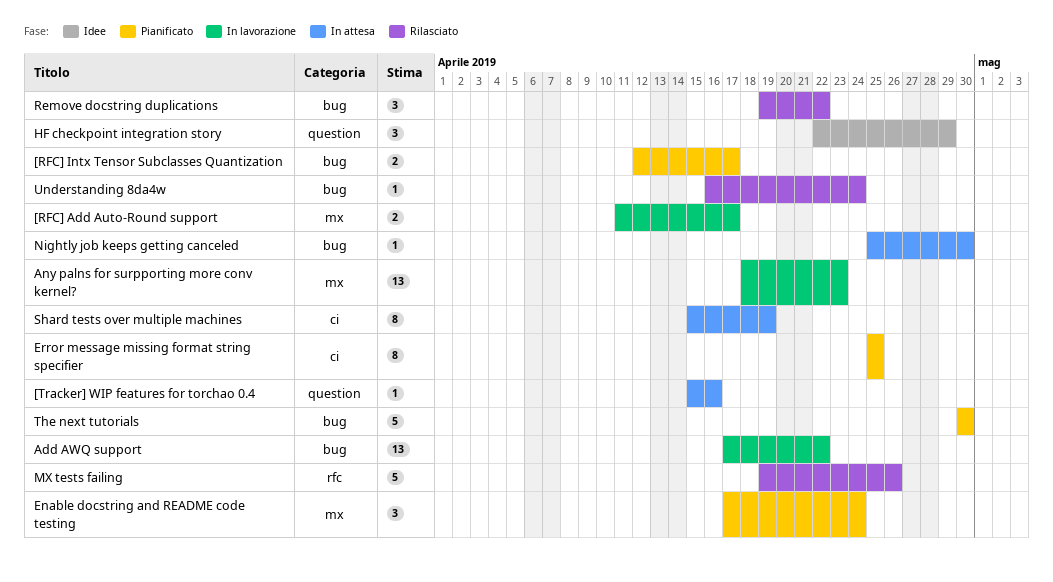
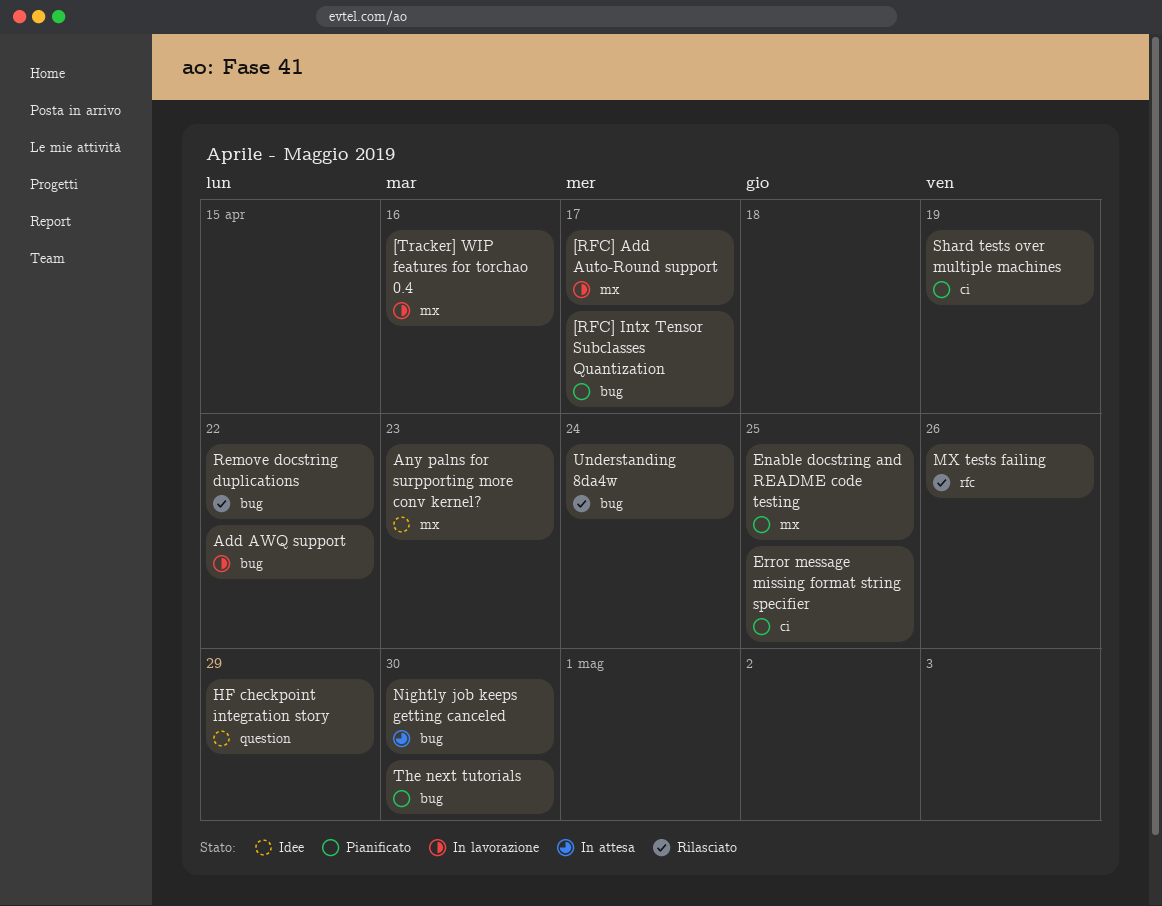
[Tracker] WIP features for torchao 0.4, status: In attesa -> In lavorazione
[Tracker] WIP features for torchao 0.4, label: question -> mx
Any palns for surpporting more conv kernel?, status: In lavorazione -> Idee
Enable docstring and README code testing, due: Apr 24 -> Apr 25
Shard tests over multiple machines, status: In attesa -> Pianificato

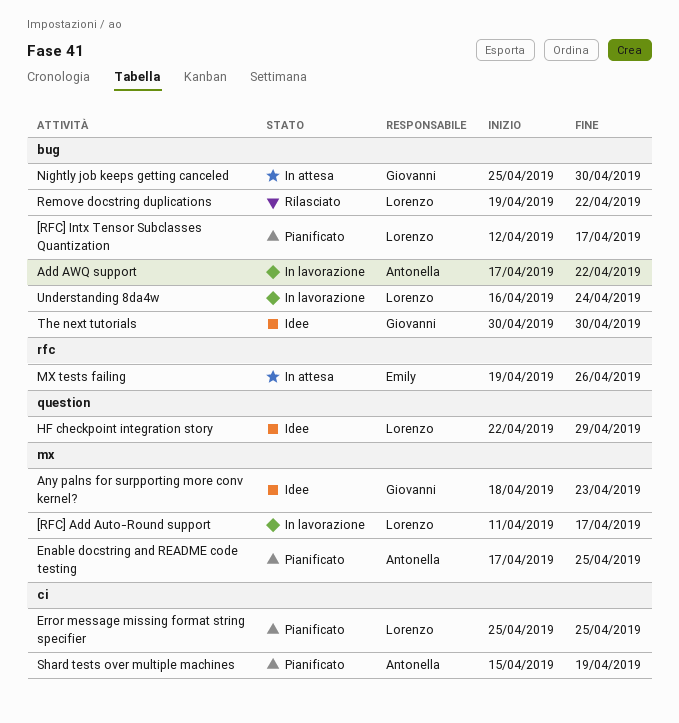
[Tracker] WIP features for torchao 0.4: present -> none
MX tests failing, status: Rilasciato -> In attesa
The next tutorials, status: Pianificato -> Idee
Understanding 8da4w, status: Rilasciato -> In lavorazione

